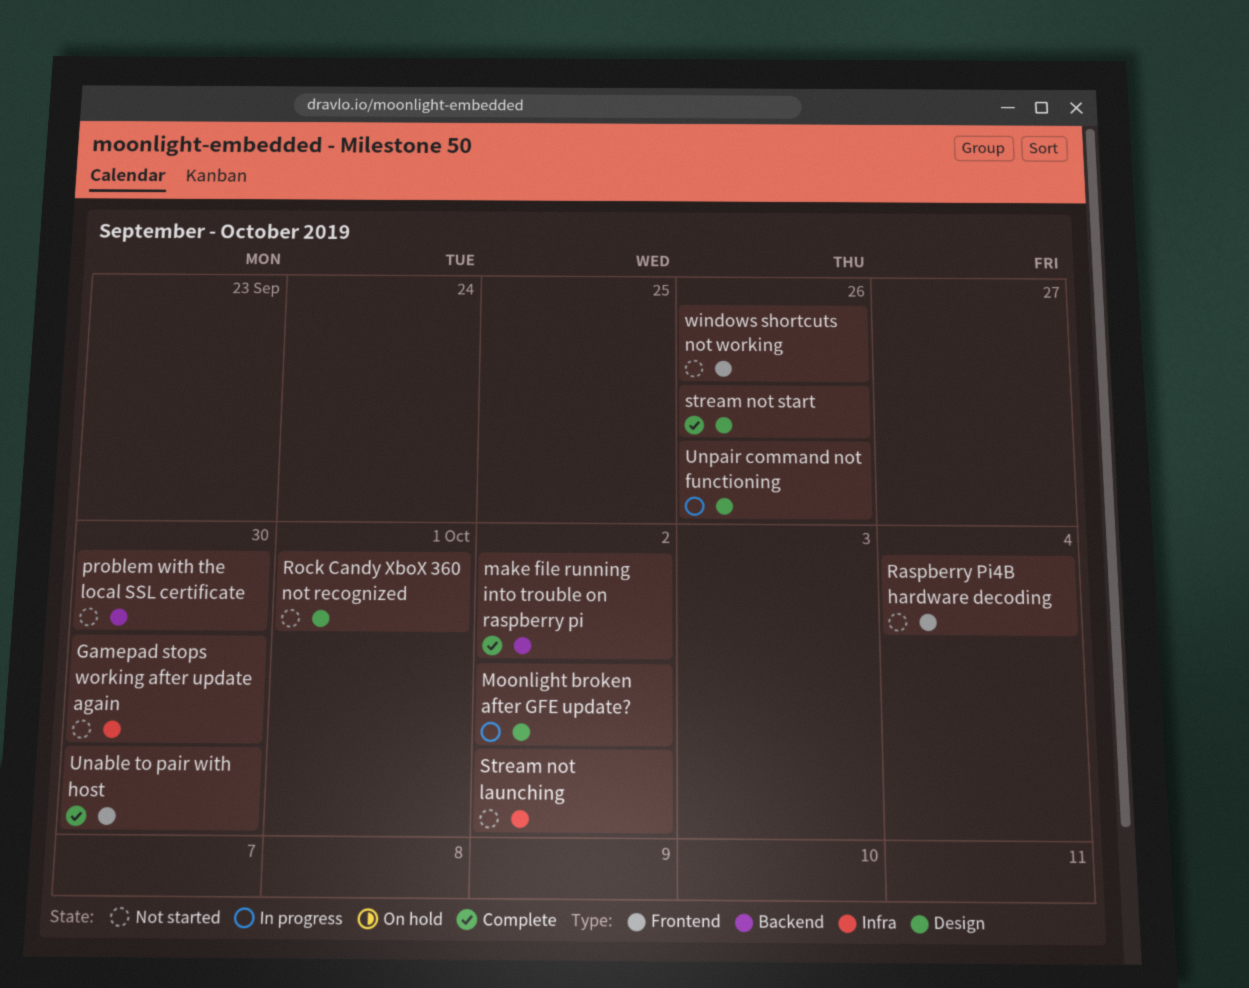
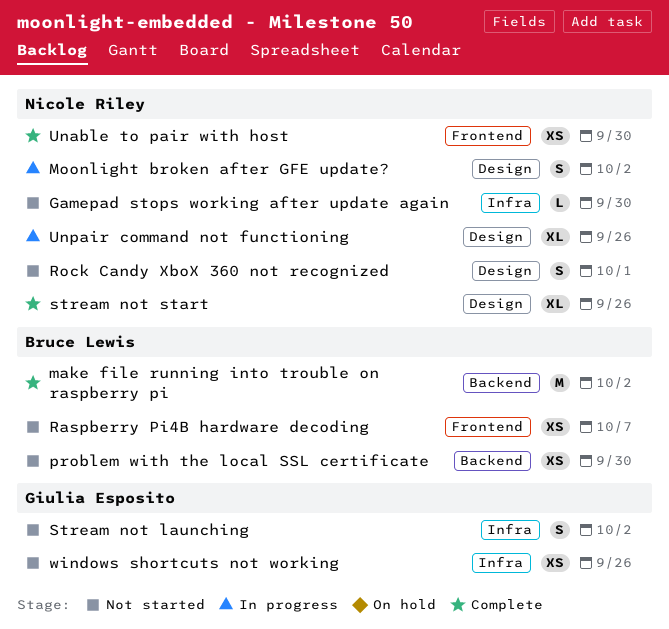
Raspberry Pi4B hardware decoding, due: Oct 4 -> Oct 7
windows shortcuts not working, label: Frontend -> Infra

